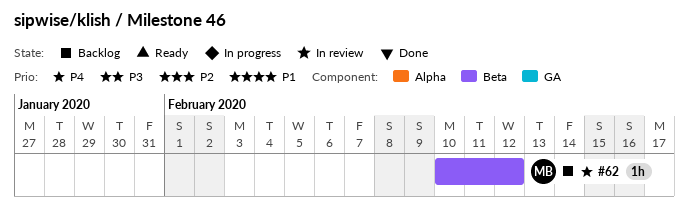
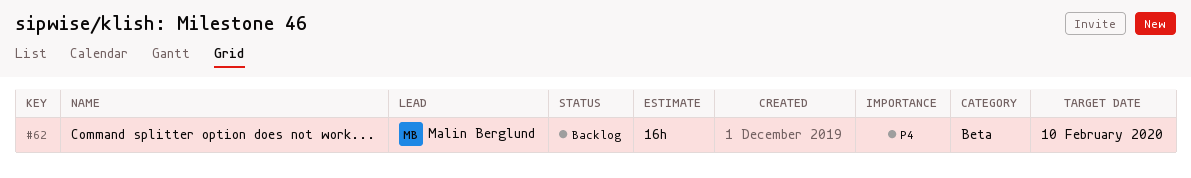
#62, estimate: 1h -> 16h
#62, due: Feb 12 -> Feb 10

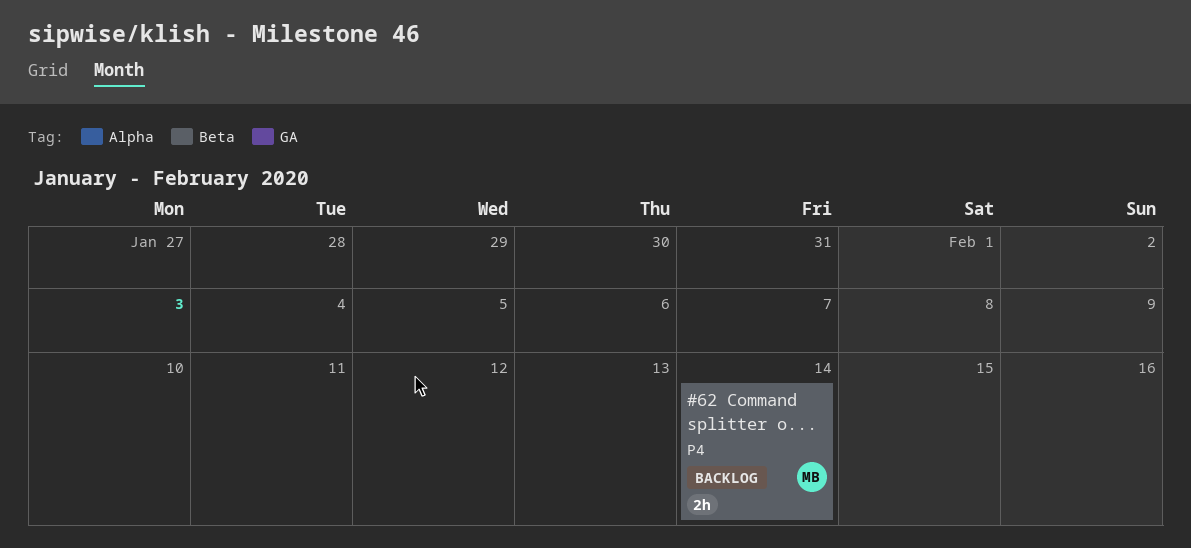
#62, estimate: 16h -> 2h
#62, due: Feb 10 -> Feb 14

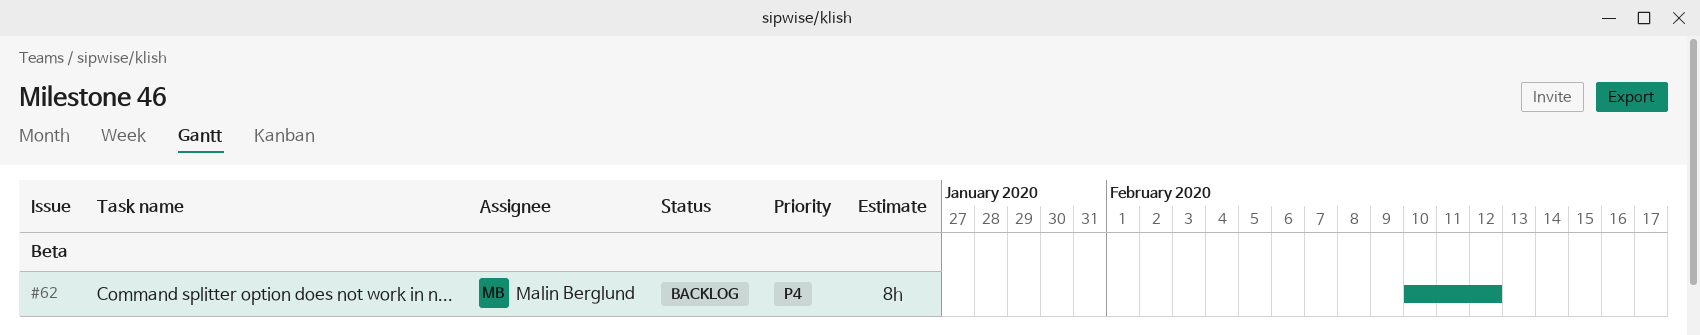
#62, estimate: 2h -> 8h
#62, due: Feb 14 -> Feb 12

